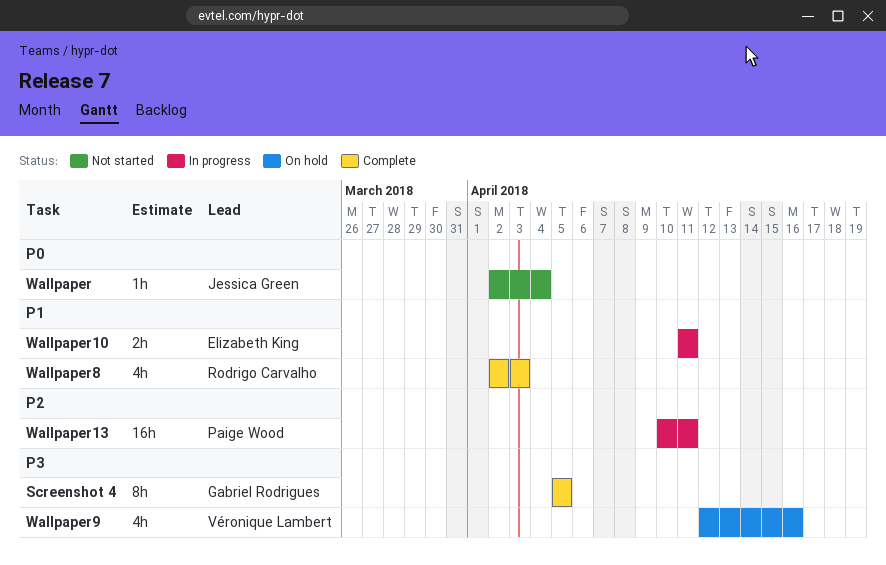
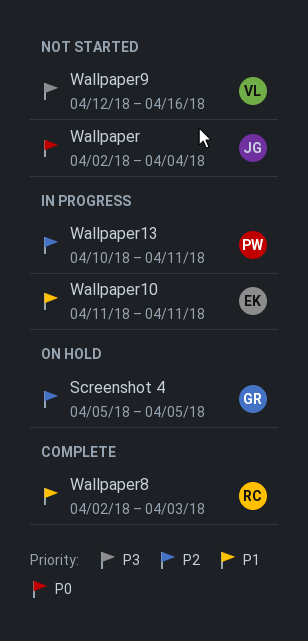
Screenshot 4, status: Complete -> On hold
Screenshot 4, priority: P3 -> P2
Wallpaper9, status: On hold -> Not started

